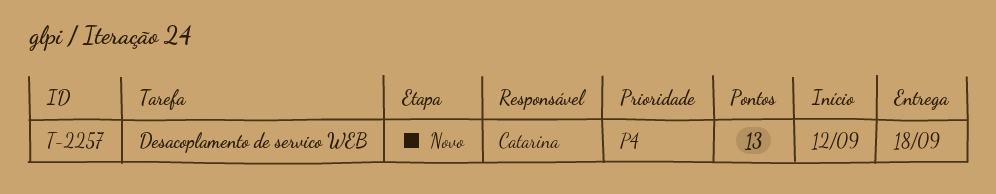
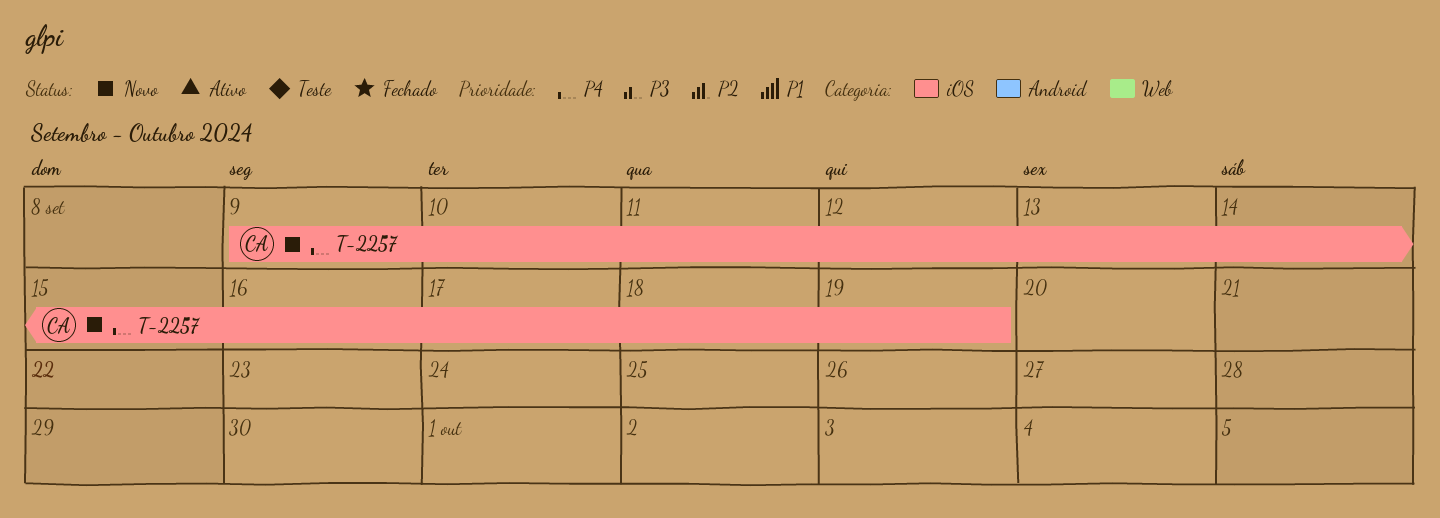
T-2257, start: Sep 12 -> Sep 9
T-2257, due: Sep 18 -> Sep 19

